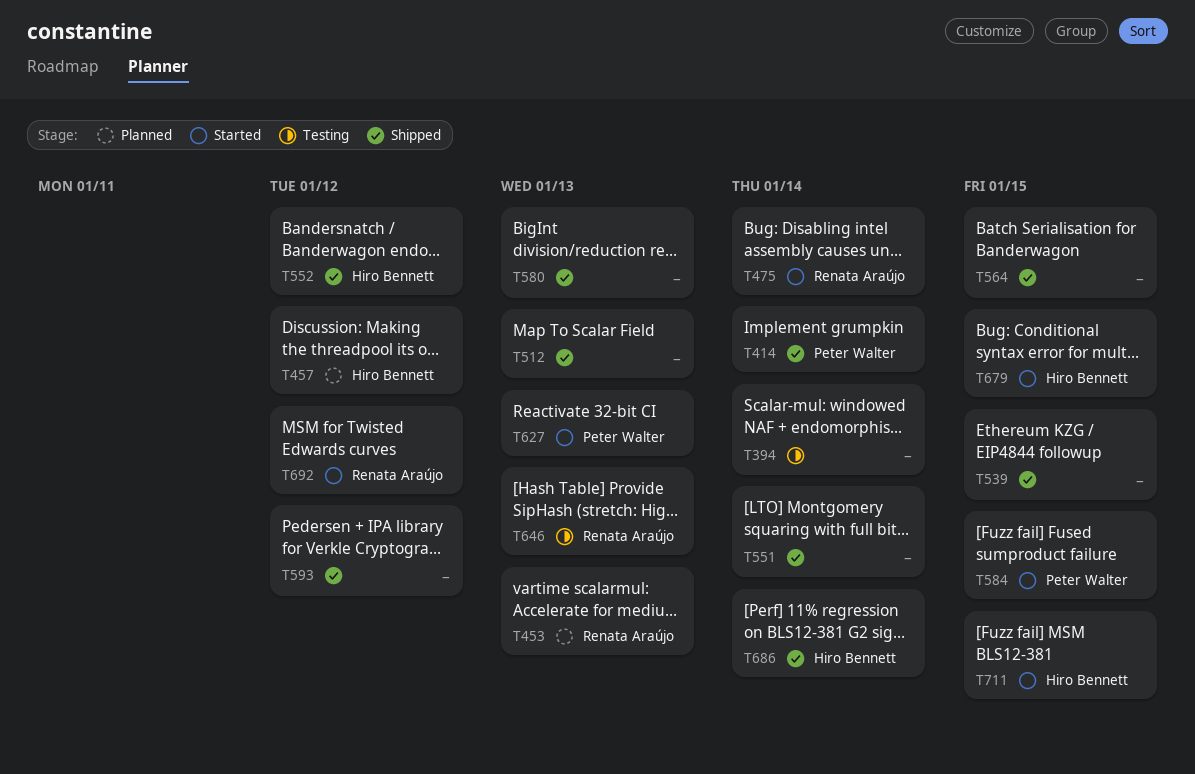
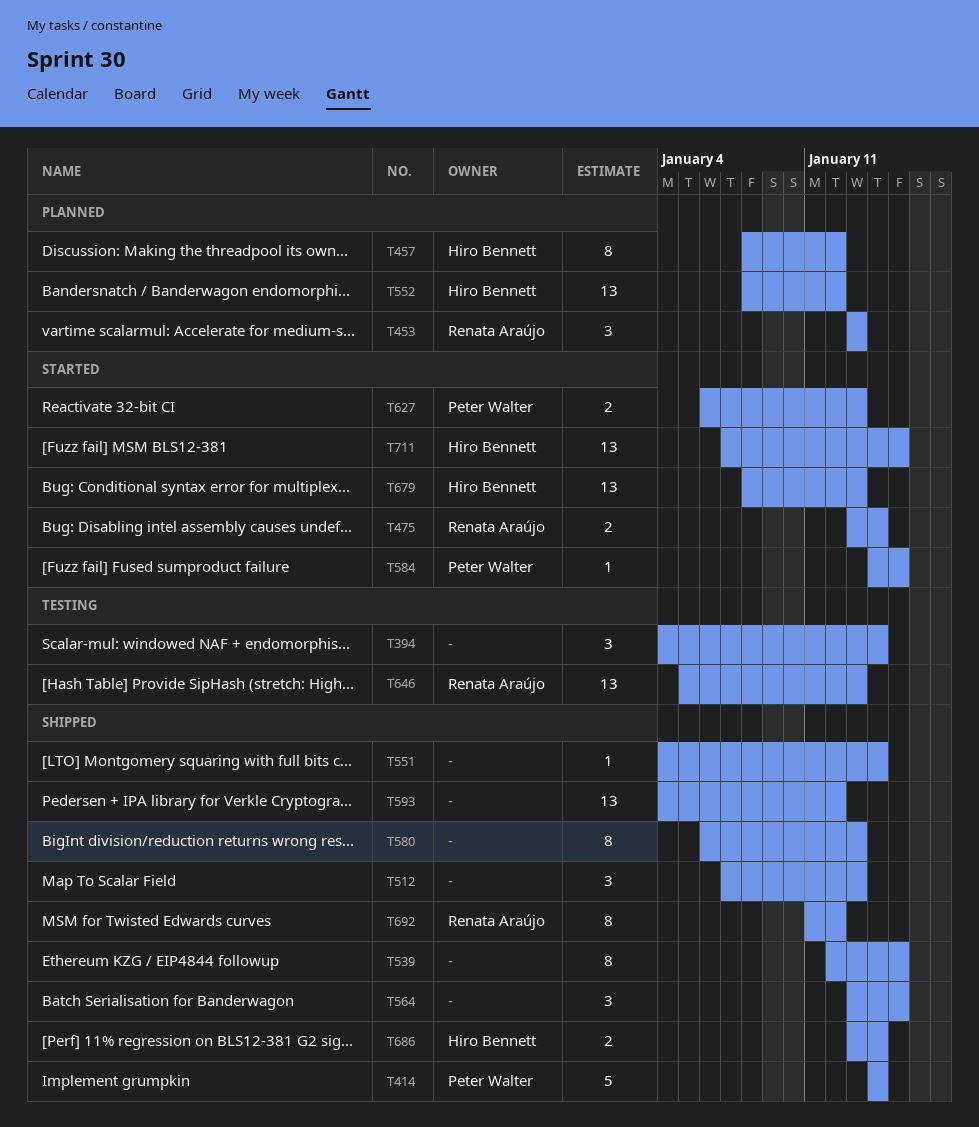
T552, status: Shipped -> Planned
T679, due: Jan 15 -> Jan 13
T692, status: Started -> Shipped

